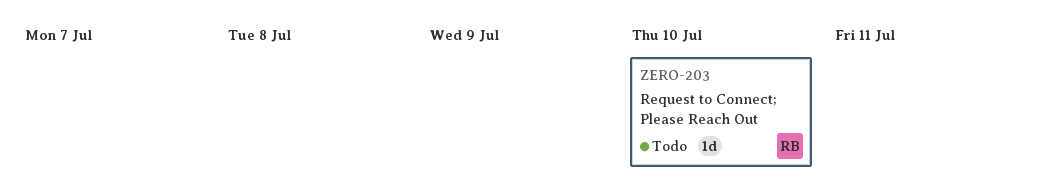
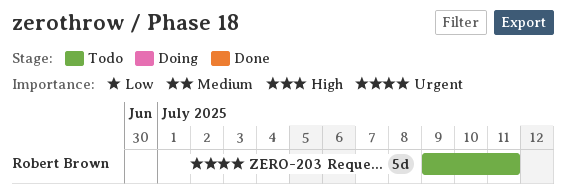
ZERO-203, estimate: 1d -> 5d
ZERO-203, due: Jul 10 -> Jul 11

